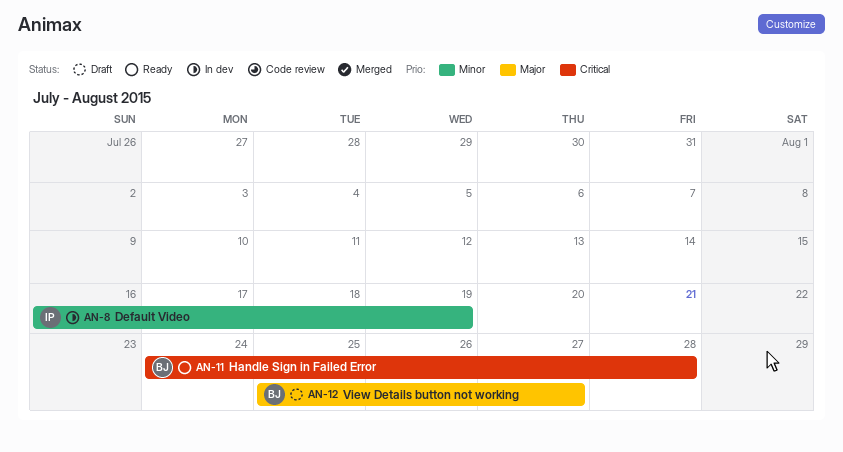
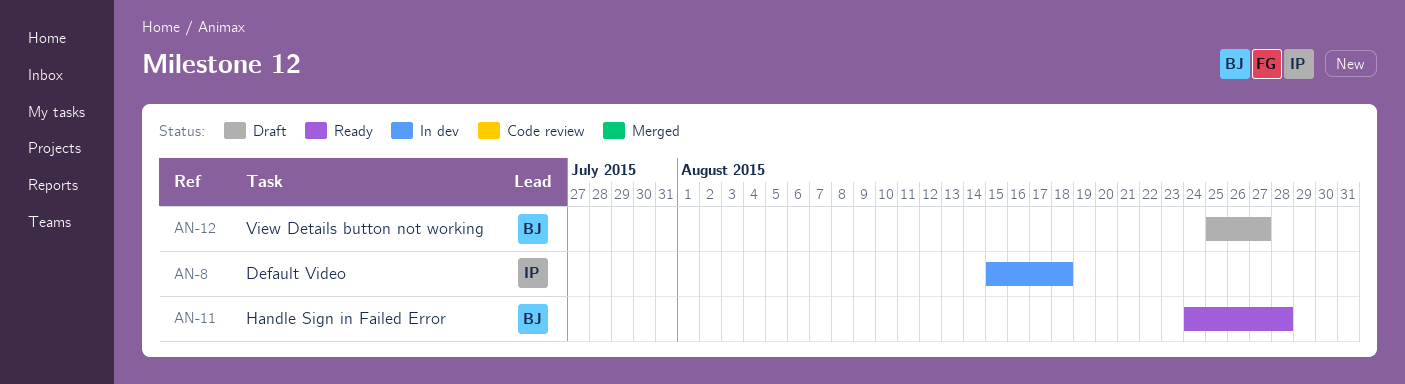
AN-8, start: Aug 16 -> Aug 15
AN-8, due: Aug 19 -> Aug 18

